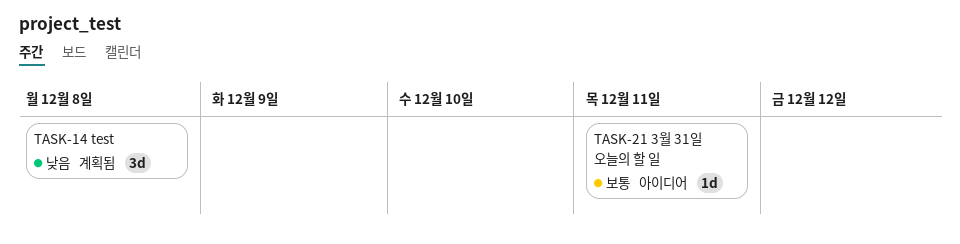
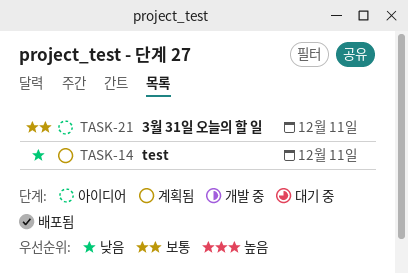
TASK-14, due: Dec 8 -> Dec 11

